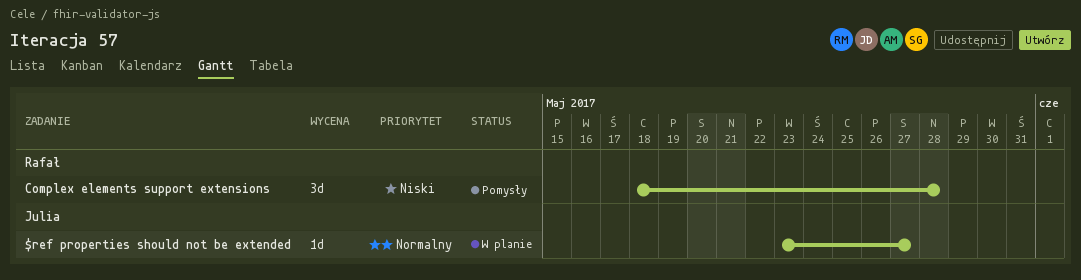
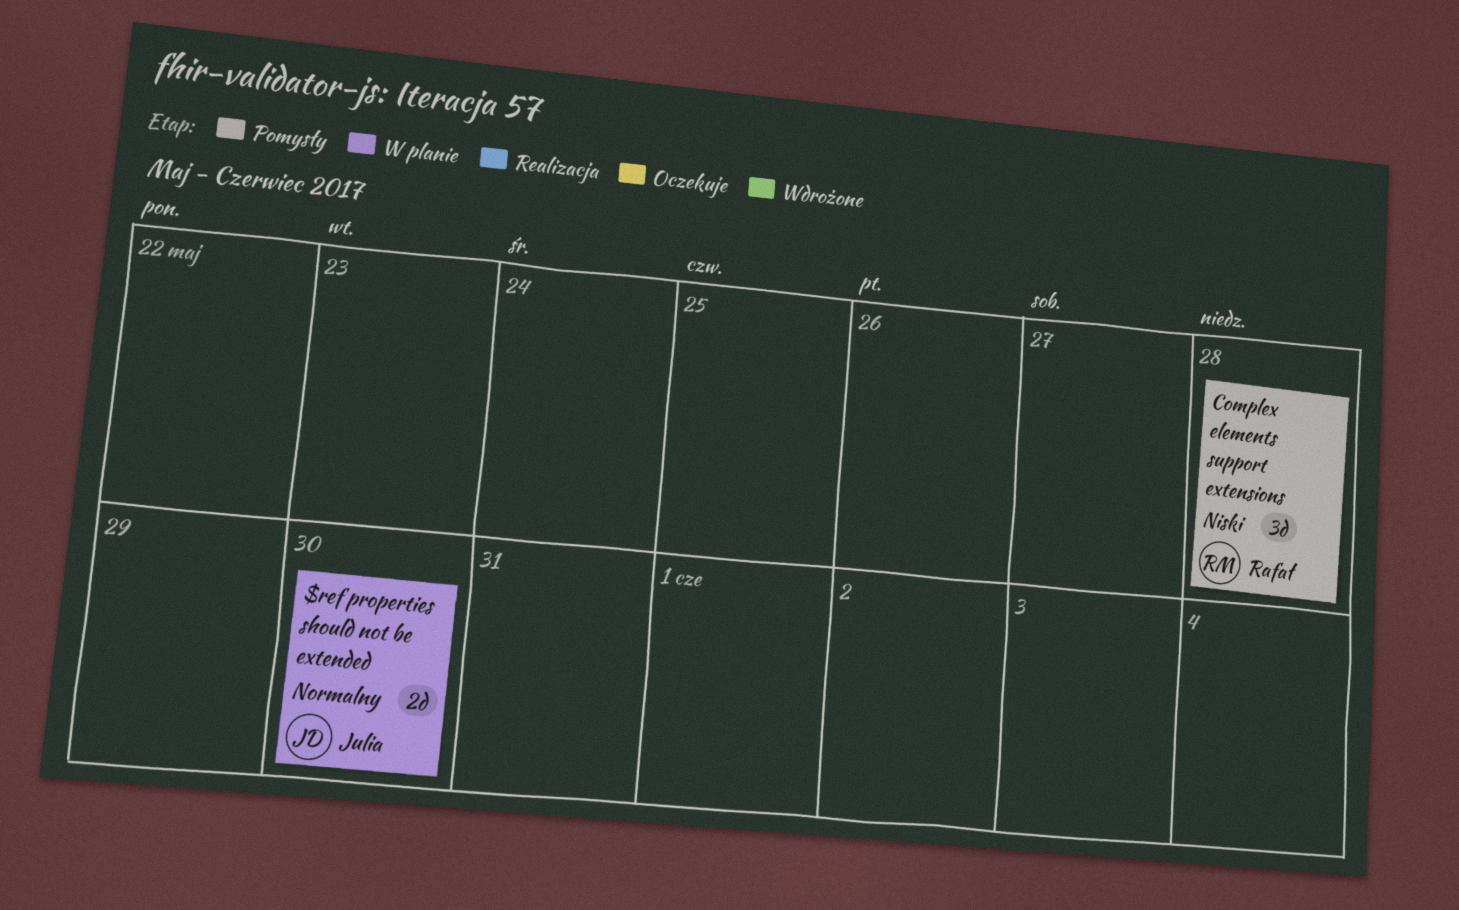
$ref properties should not be extended, estimate: 1d -> 2d
$ref properties should not be extended, due: May 27 -> May 30

